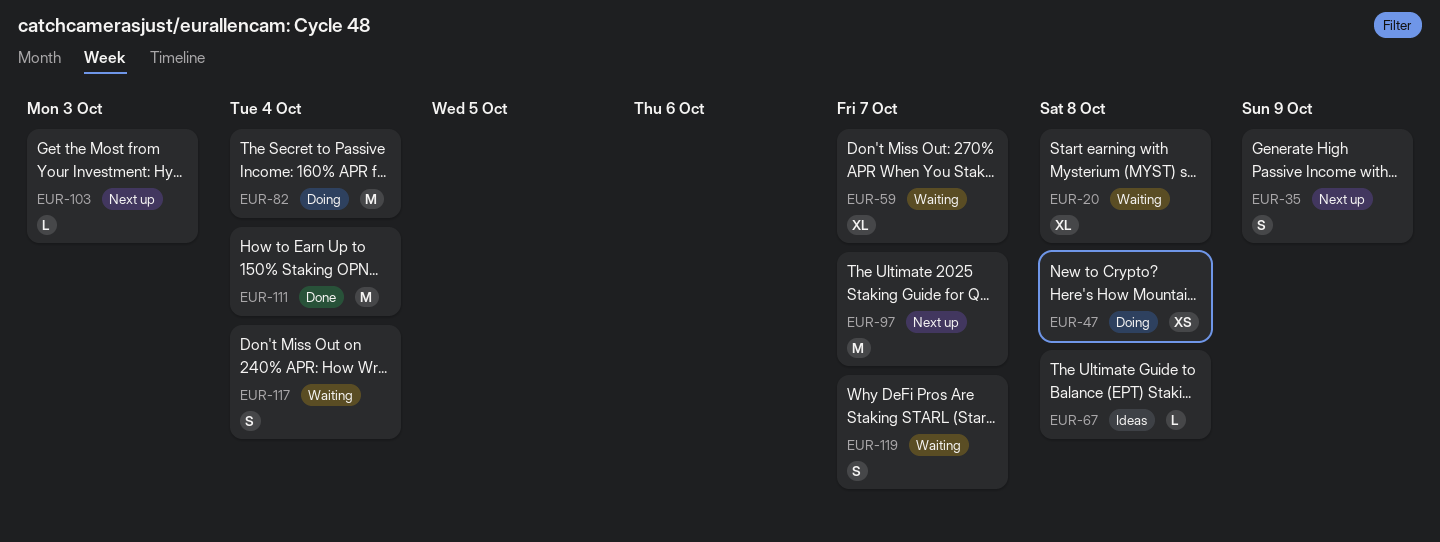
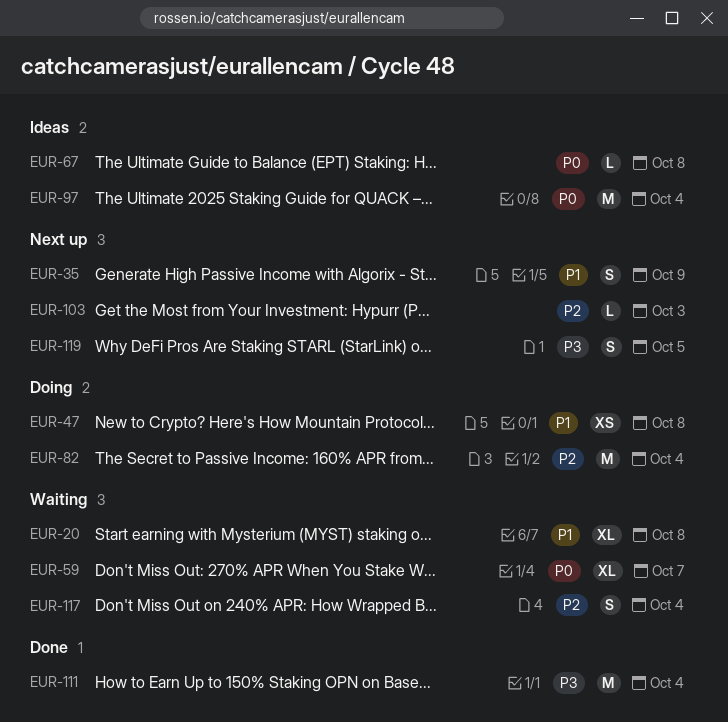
EUR-97, status: Next up -> Ideas
EUR-97, due: Oct 7 -> Oct 4
EUR-119, status: Waiting -> Next up
EUR-119, due: Oct 7 -> Oct 5

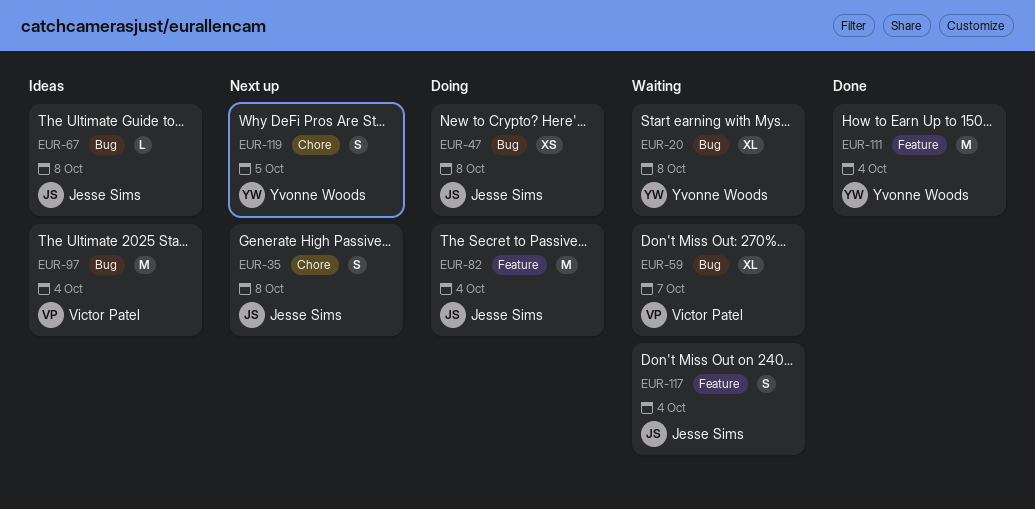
EUR-35, due: Oct 9 -> Oct 8
EUR-103: present -> none

